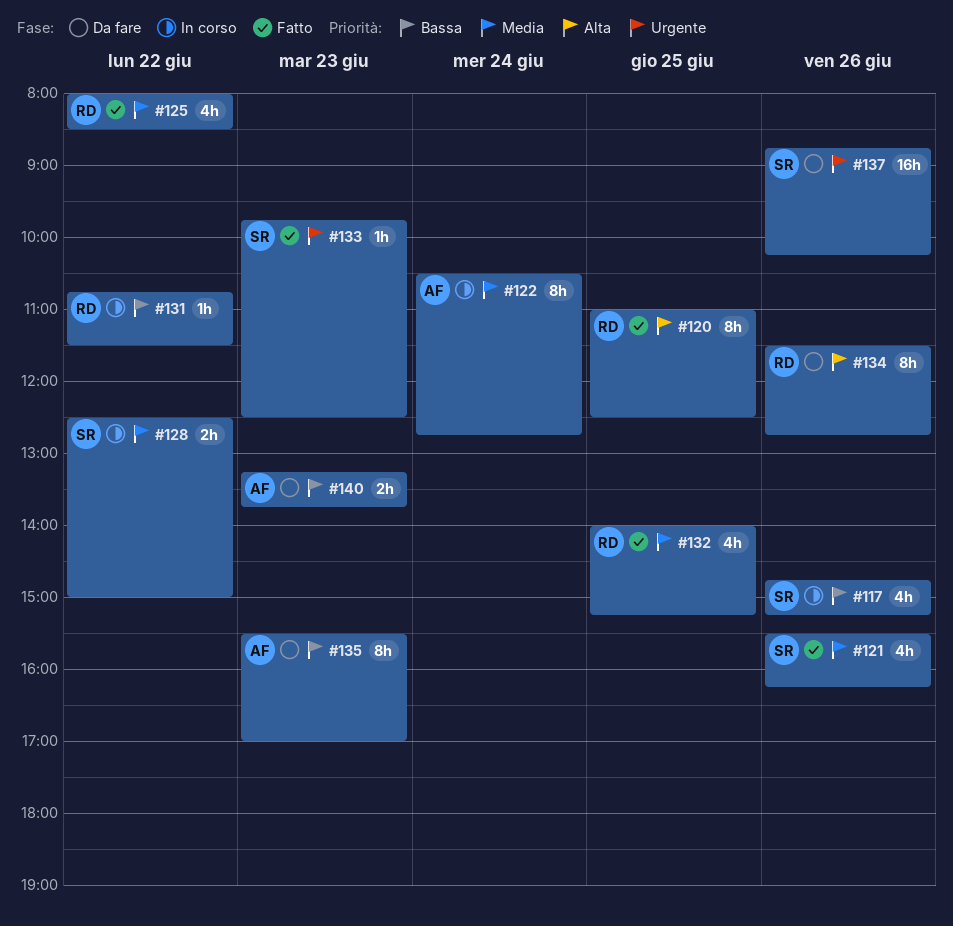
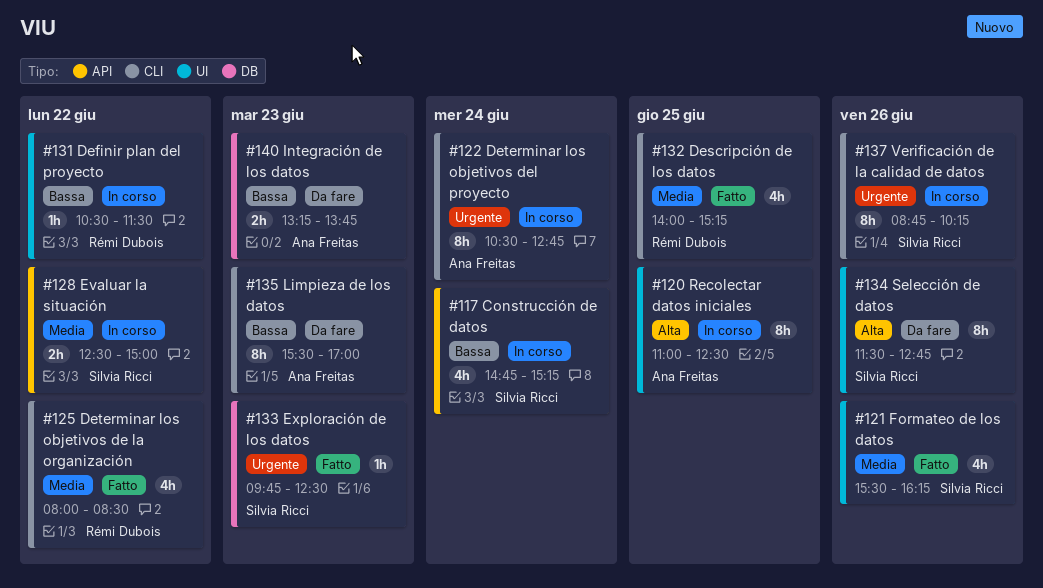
#117, day: Jun 26 -> Jun 24
#120, status: Fatto -> In corso
#120, owner: Rémi Dubois -> Ana Freitas
#122, priority: Media -> Urgente
#131, begins: 10:45 -> 10:30
#134, owner: Rémi Dubois -> Silvia Ricci
#137, status: Da fare -> In corso
#137, estimate: 16h -> 8h

